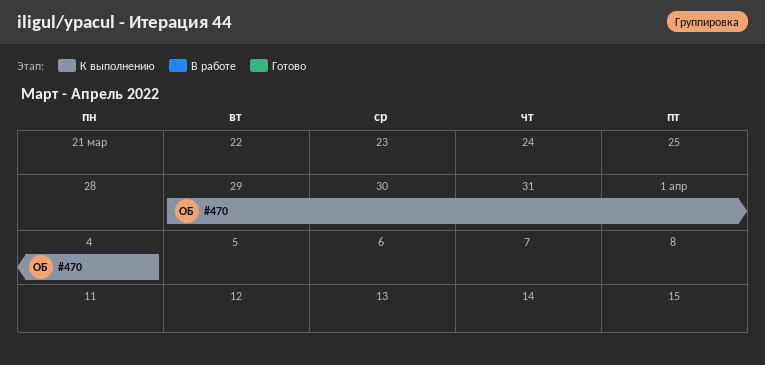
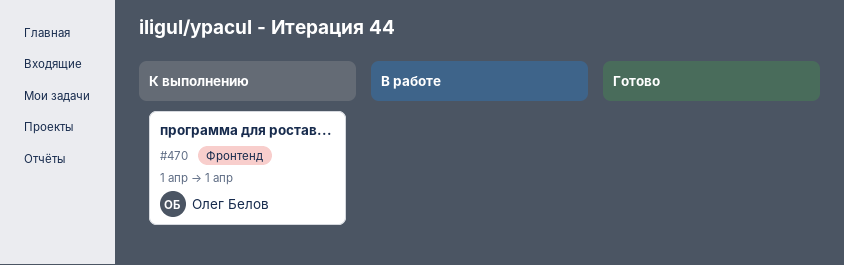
#470, start: Mar 29 -> Apr 1
#470, due: Apr 4 -> Apr 1

